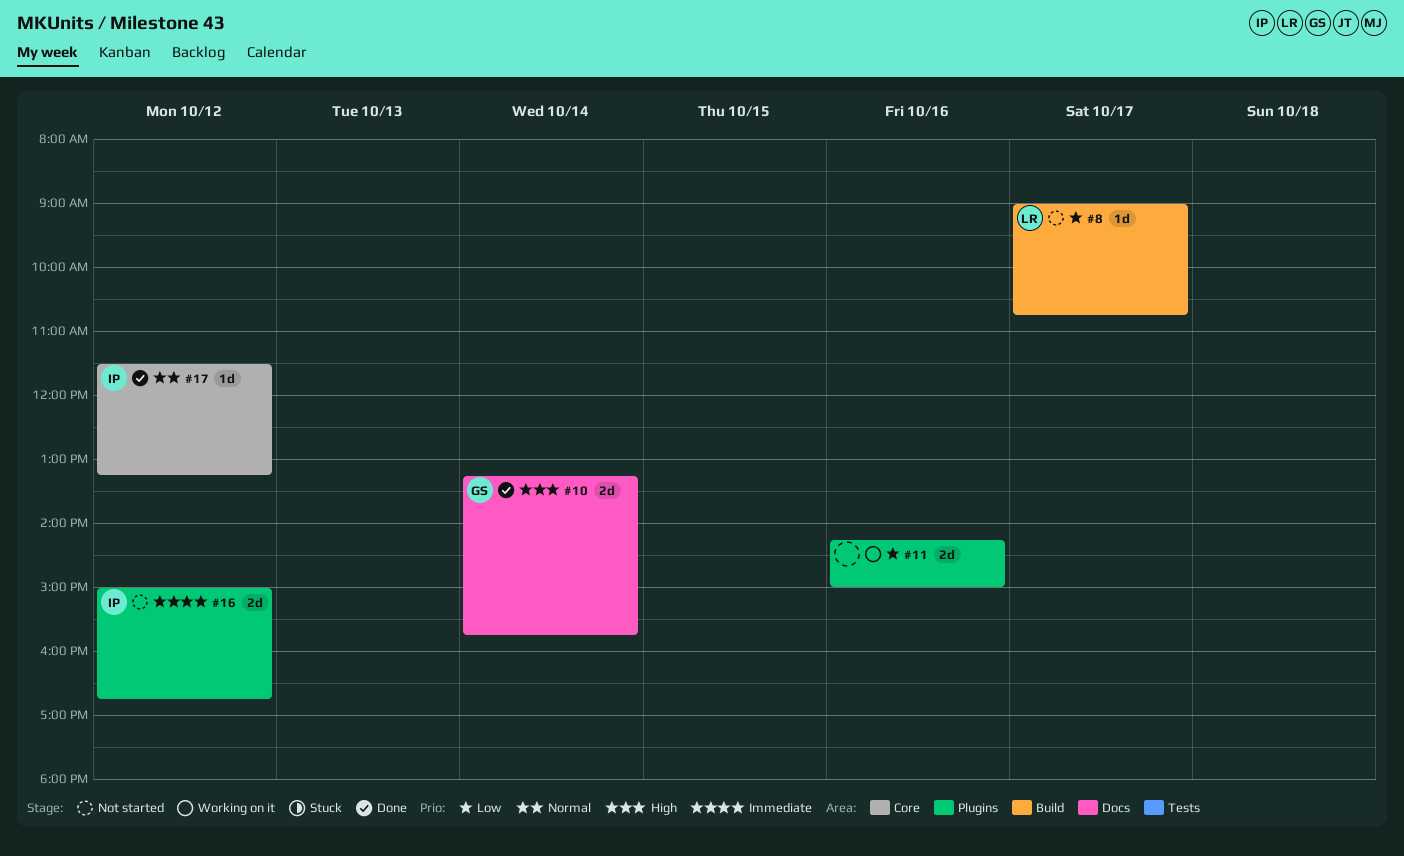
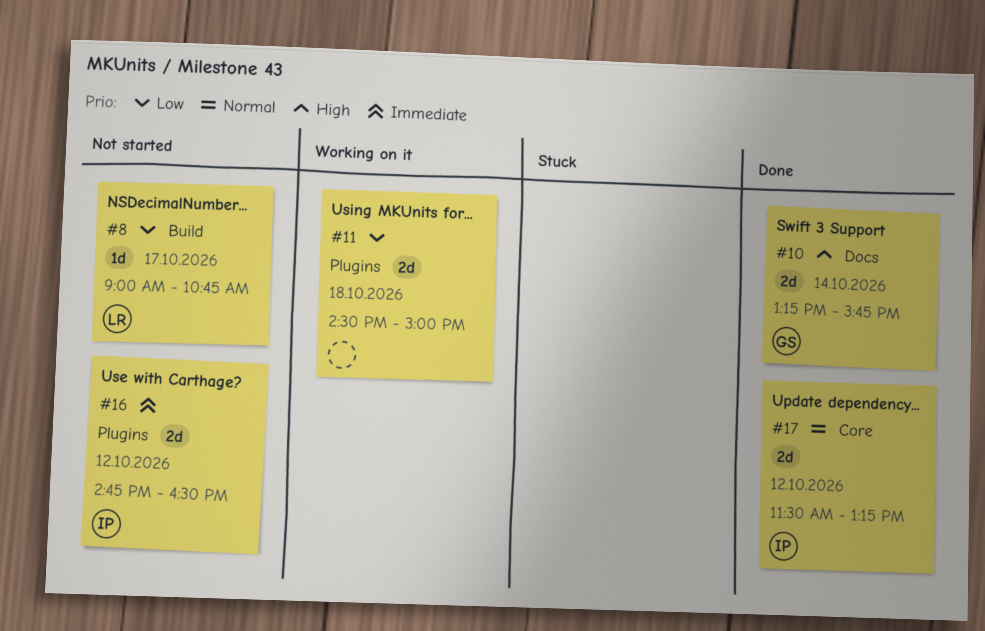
#11, day: Oct 16 -> Oct 18
#11, begins: 14:15 -> 14:30
#16, begins: 15:00 -> 14:45
#16, ends: 16:45 -> 16:30
#17, estimate: 1d -> 2d

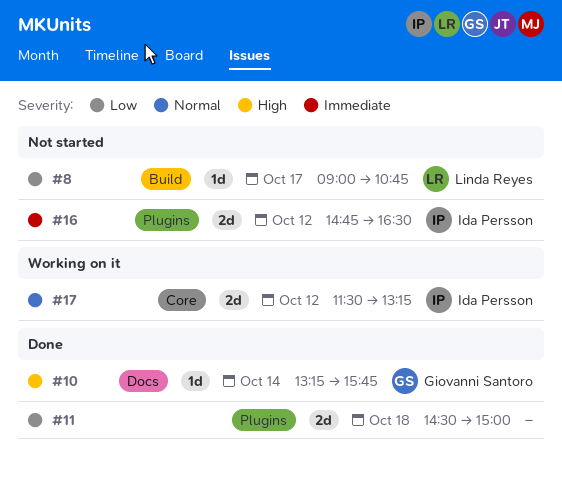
#10, estimate: 2d -> 1d
#11, status: Working on it -> Done
#17, status: Done -> Working on it

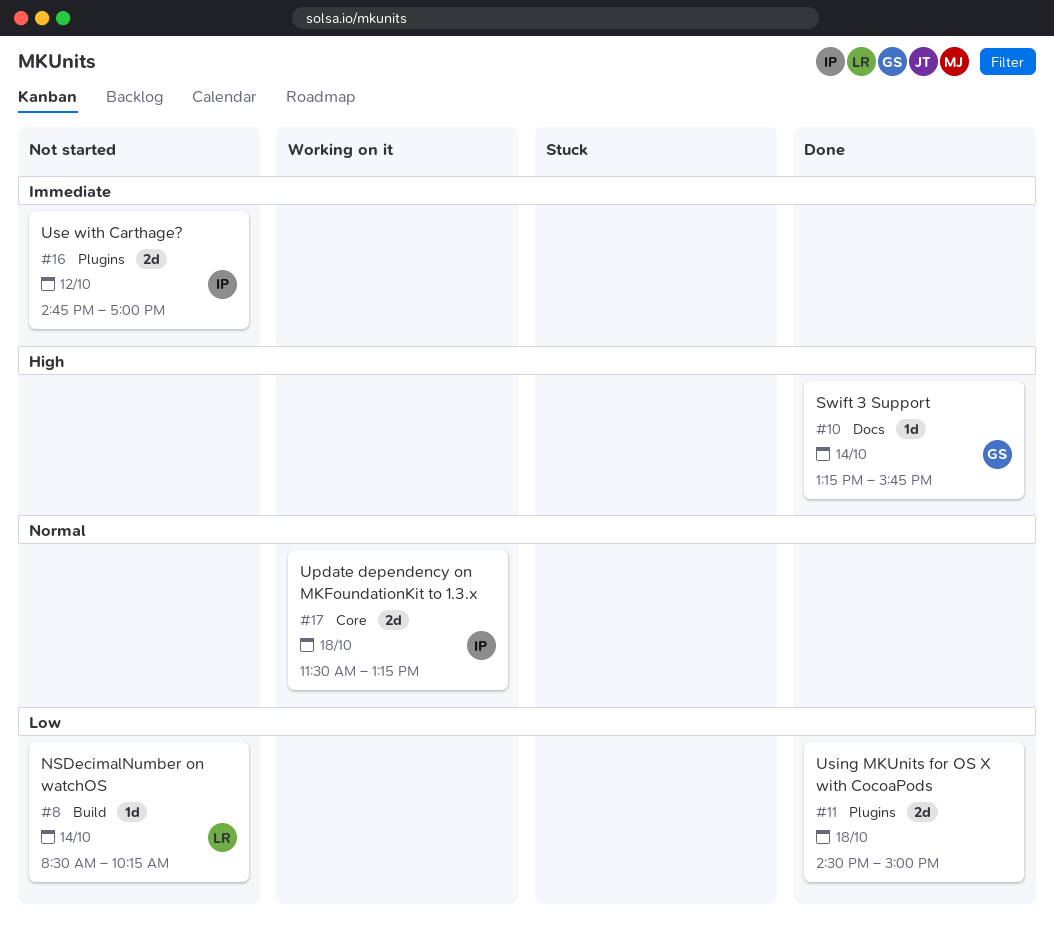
#8, day: Oct 17 -> Oct 14
#8, begins: 09:00 -> 08:30
#8, ends: 10:45 -> 10:15
#16, ends: 16:30 -> 17:00
#17, day: Oct 12 -> Oct 18

